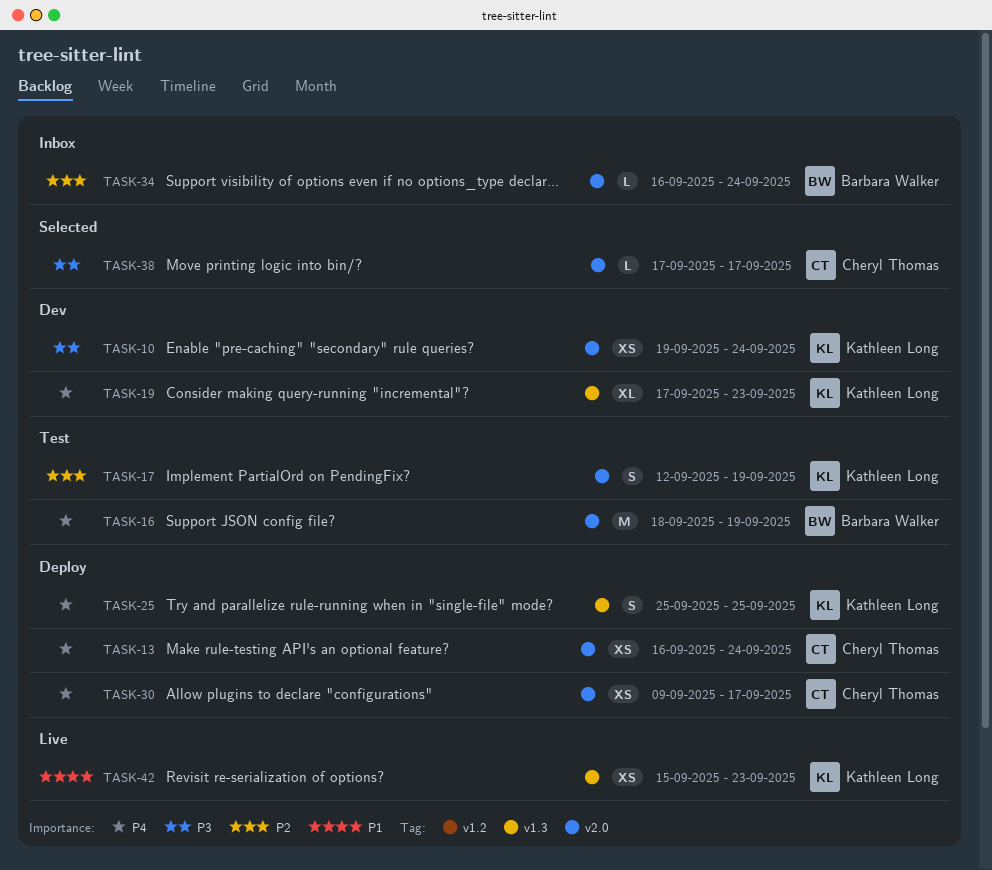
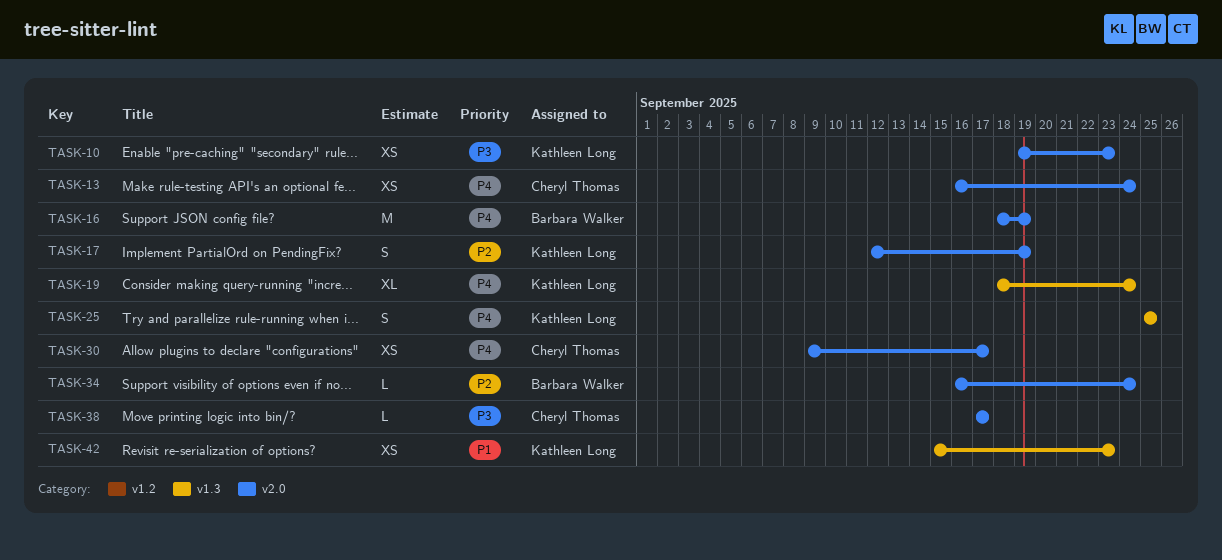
TASK-10, due: Sep 24 -> Sep 23
TASK-19, start: Sep 17 -> Sep 18
TASK-19, due: Sep 23 -> Sep 24

